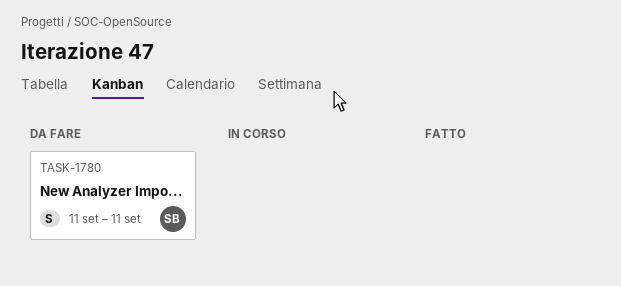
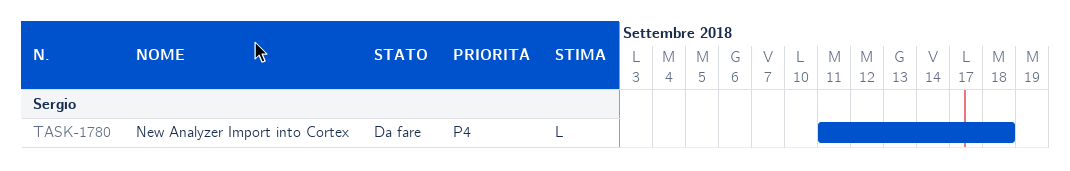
TASK-1780, estimate: S -> L
TASK-1780, due: Sep 11 -> Sep 18

